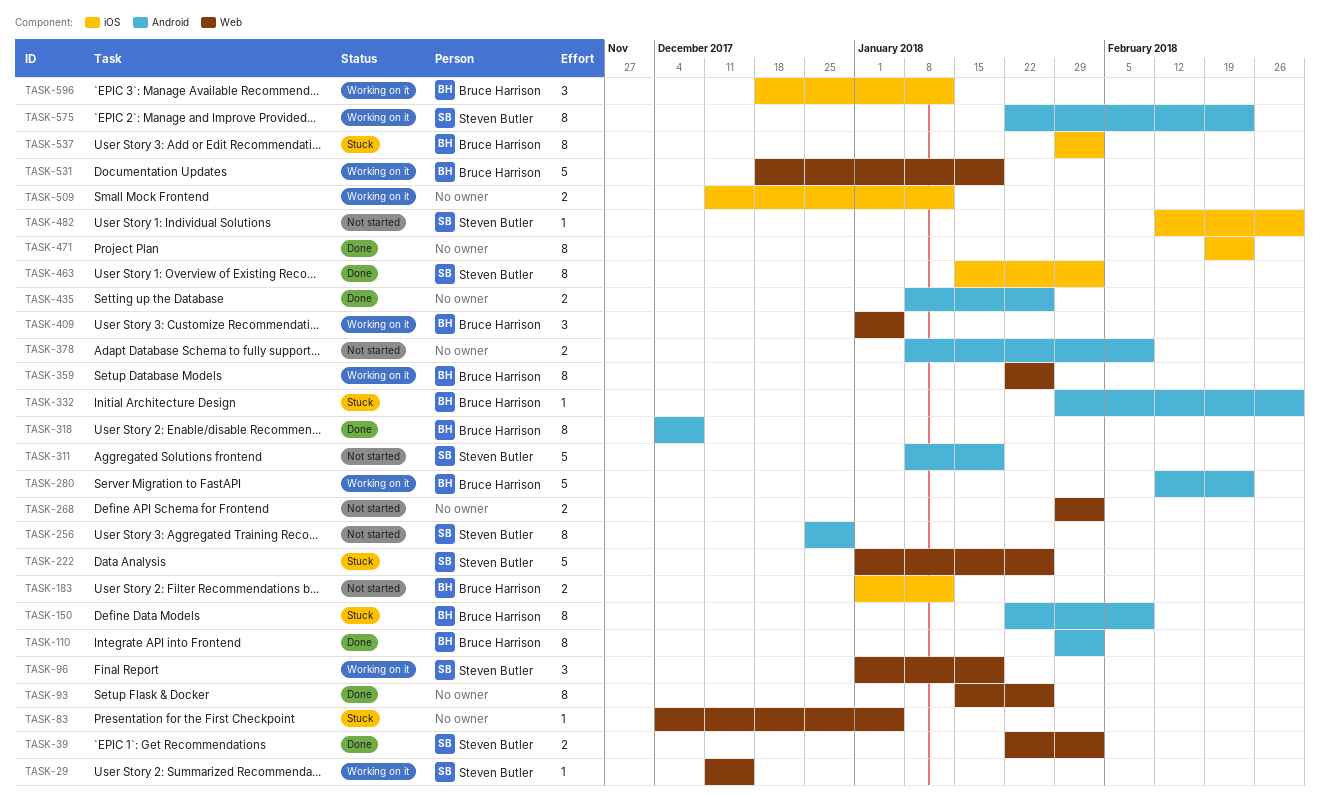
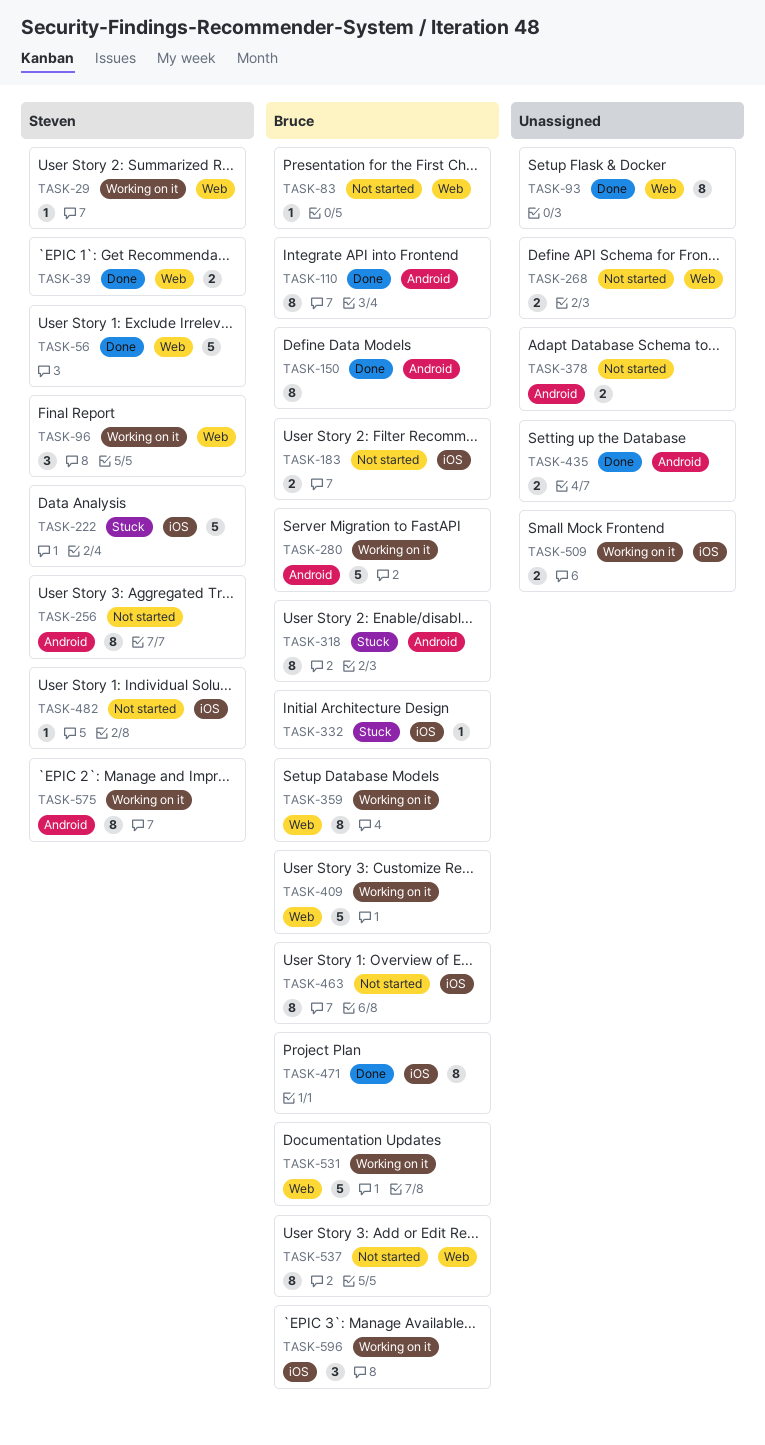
TASK-56: none -> present
TASK-83, status: Stuck -> Not started
TASK-83, owner: none -> Bruce Harrison
TASK-150, status: Stuck -> Done
TASK-222, label: Web -> iOS
TASK-311: present -> none
TASK-318, status: Done -> Stuck
TASK-332, label: Android -> iOS
TASK-409, estimate: 3 -> 5
TASK-463, status: Done -> Not started
TASK-463, owner: Steven Butler -> Bruce Harrison
TASK-471, owner: none -> Bruce Harrison
TASK-537, status: Stuck -> Not started
TASK-537, label: iOS -> Web

